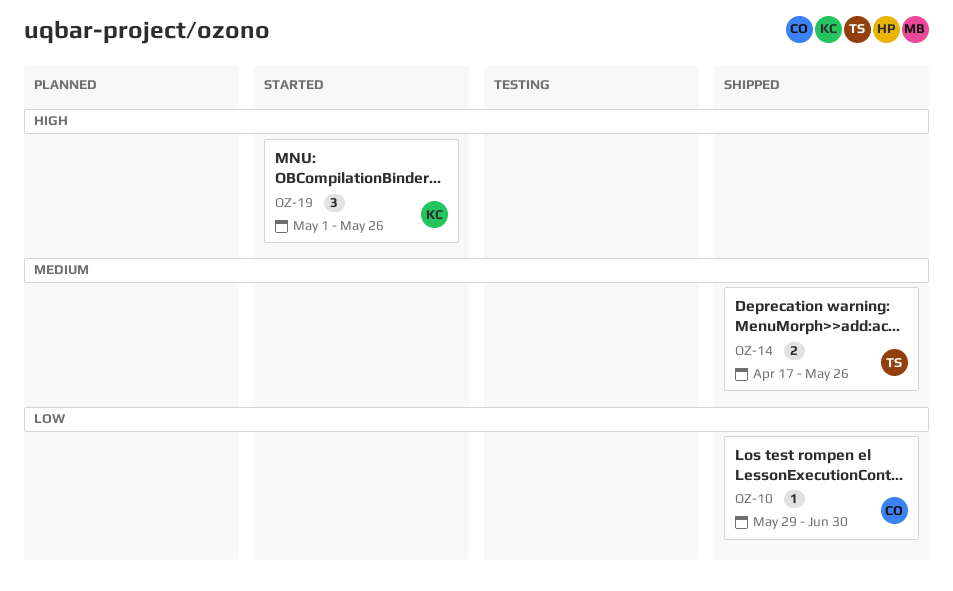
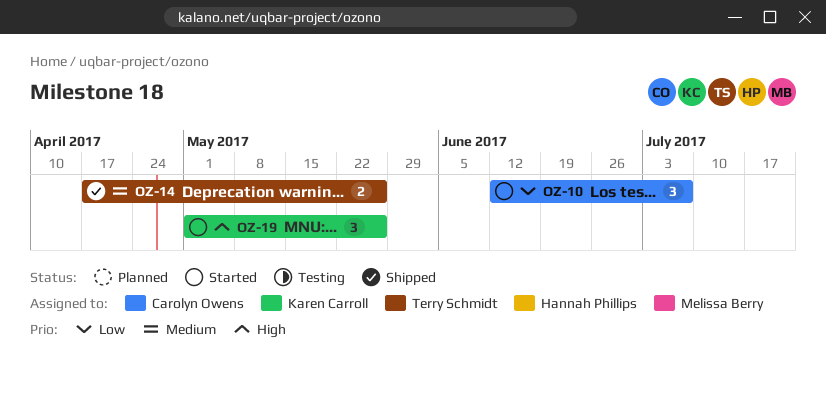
OZ-10, status: Shipped -> Started
OZ-10, estimate: 1 -> 3
OZ-10, start: May 29 -> Jun 12
OZ-10, due: Jun 30 -> Jul 7

